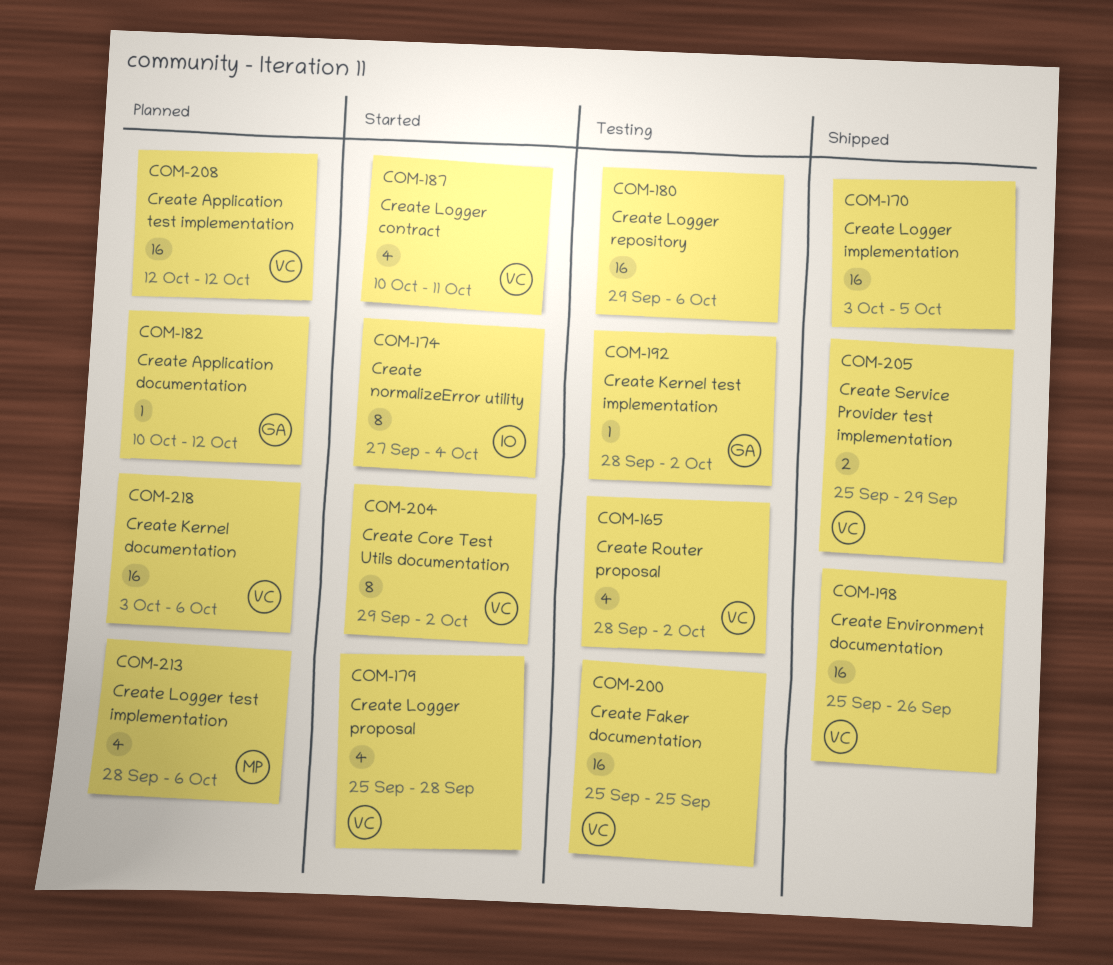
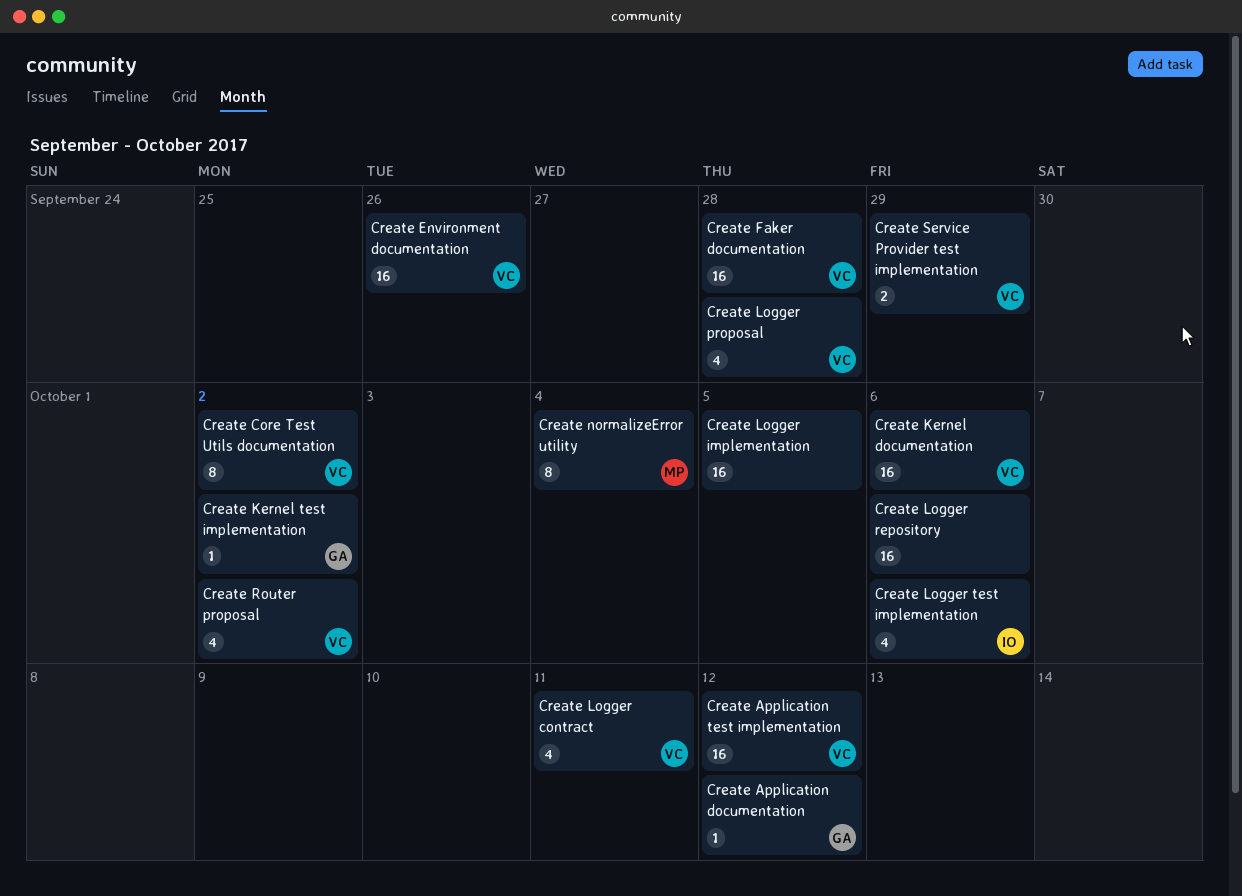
Create Faker documentation, due: Sep 25 -> Sep 28
Create Logger test implementation, owner: MP -> IO
Create normalizeError utility, owner: IO -> MP

